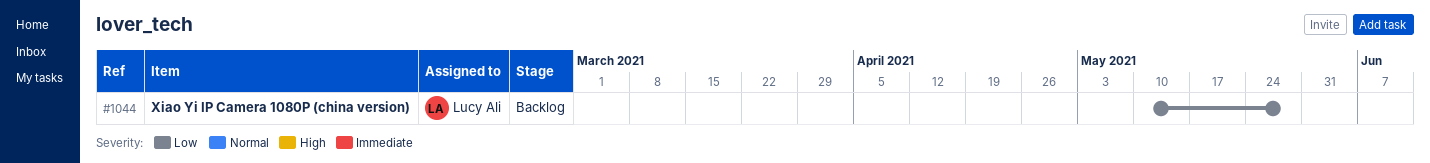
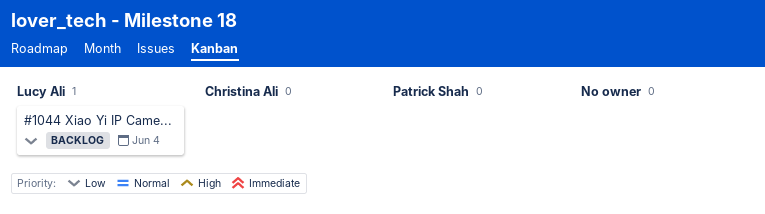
#1044, due: May 28 -> Jun 4

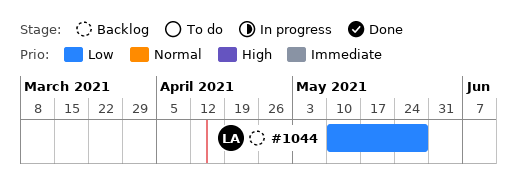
#1044, due: Jun 4 -> May 28

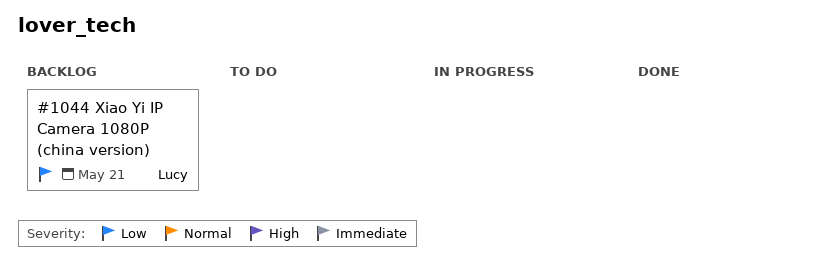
#1044, due: May 28 -> May 21

